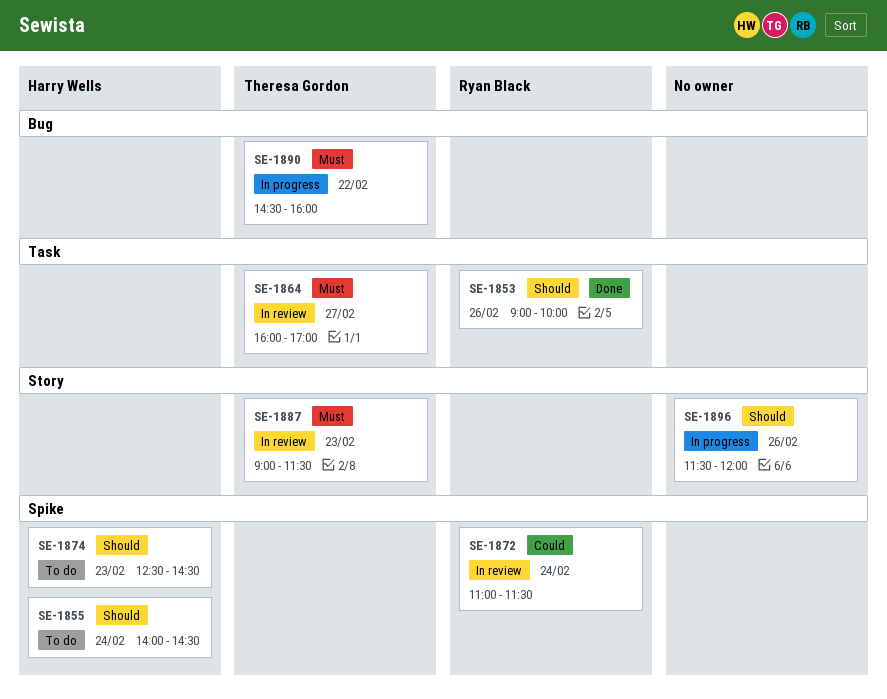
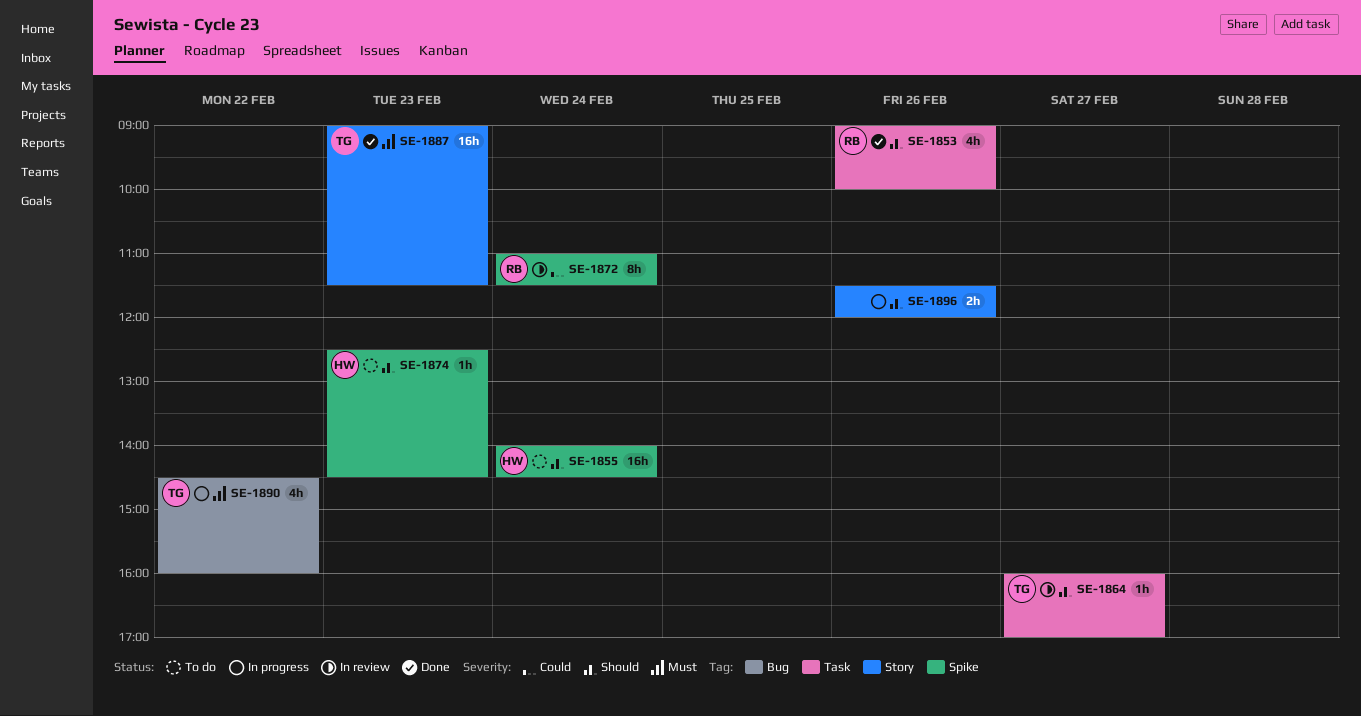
SE-1864, priority: Must -> Should
SE-1887, status: In review -> Done

